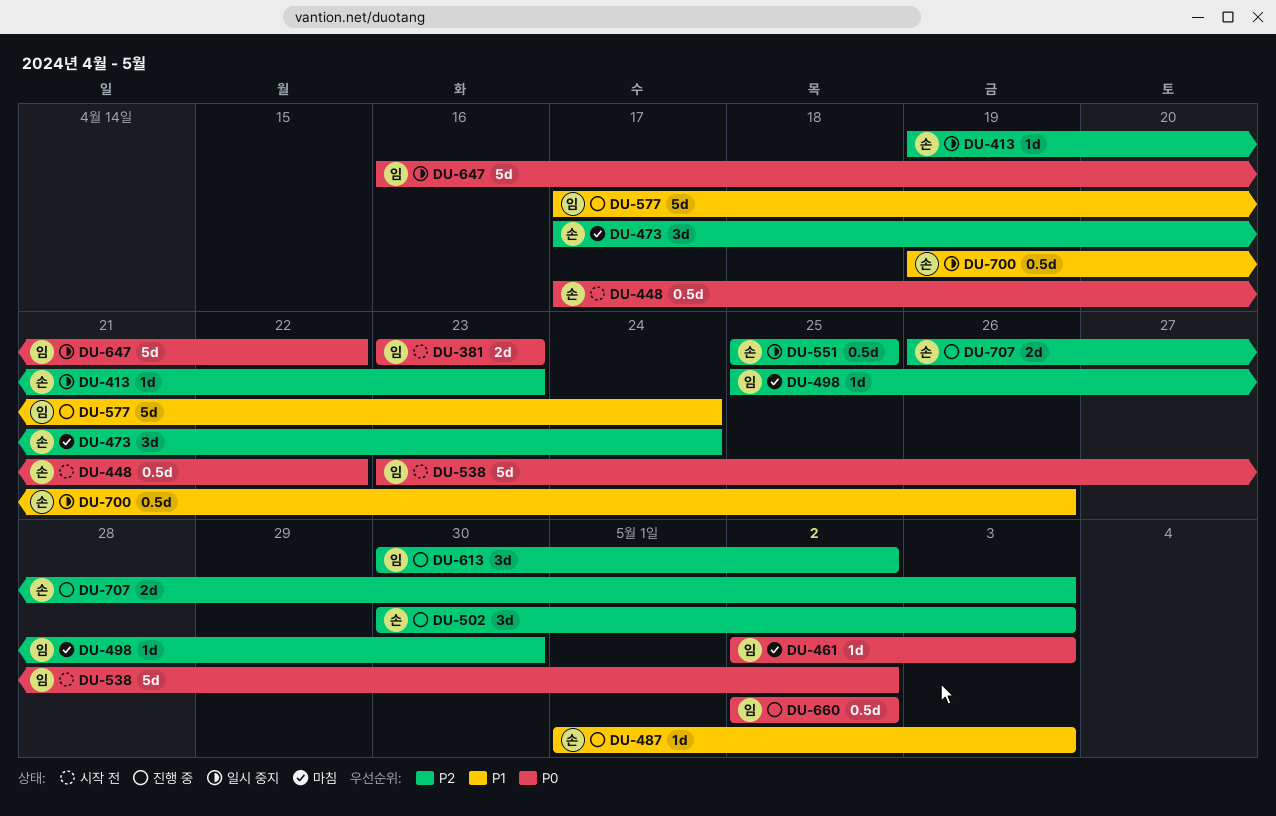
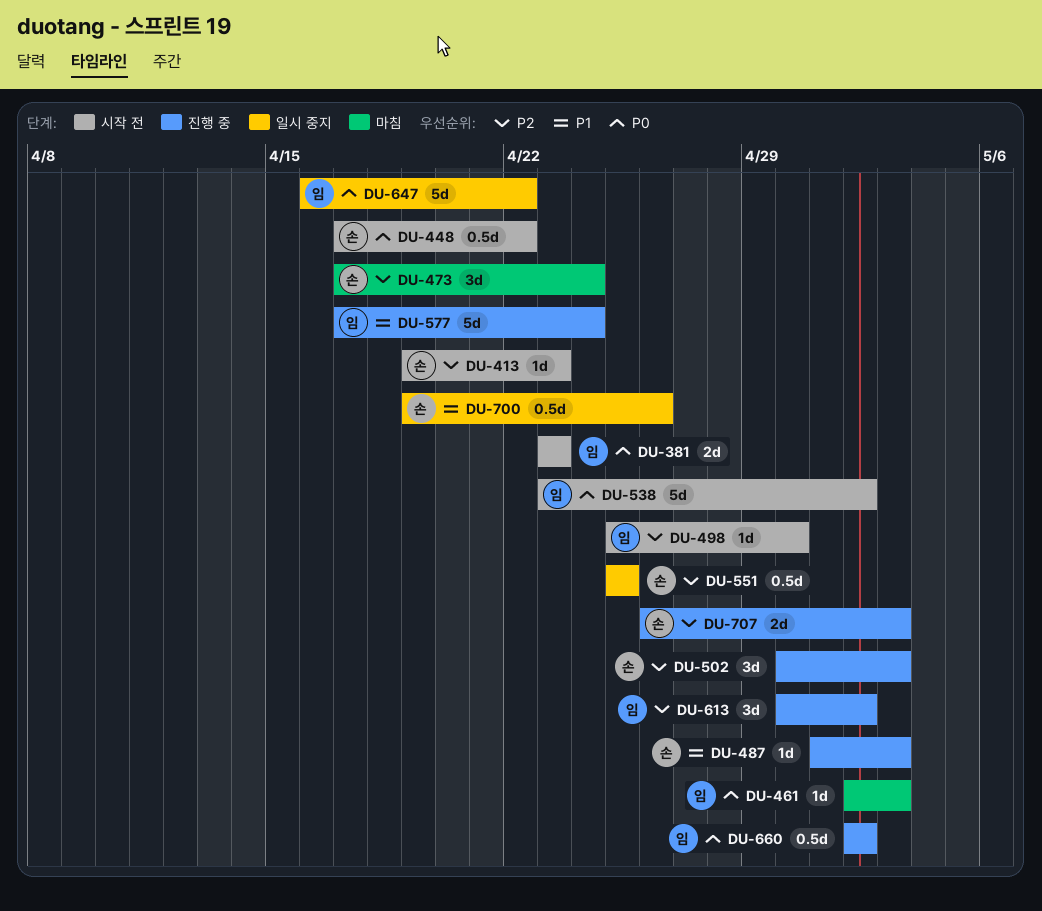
DU-413, status: 일시 중지 -> 시작 전
DU-498, status: 마침 -> 시작 전

